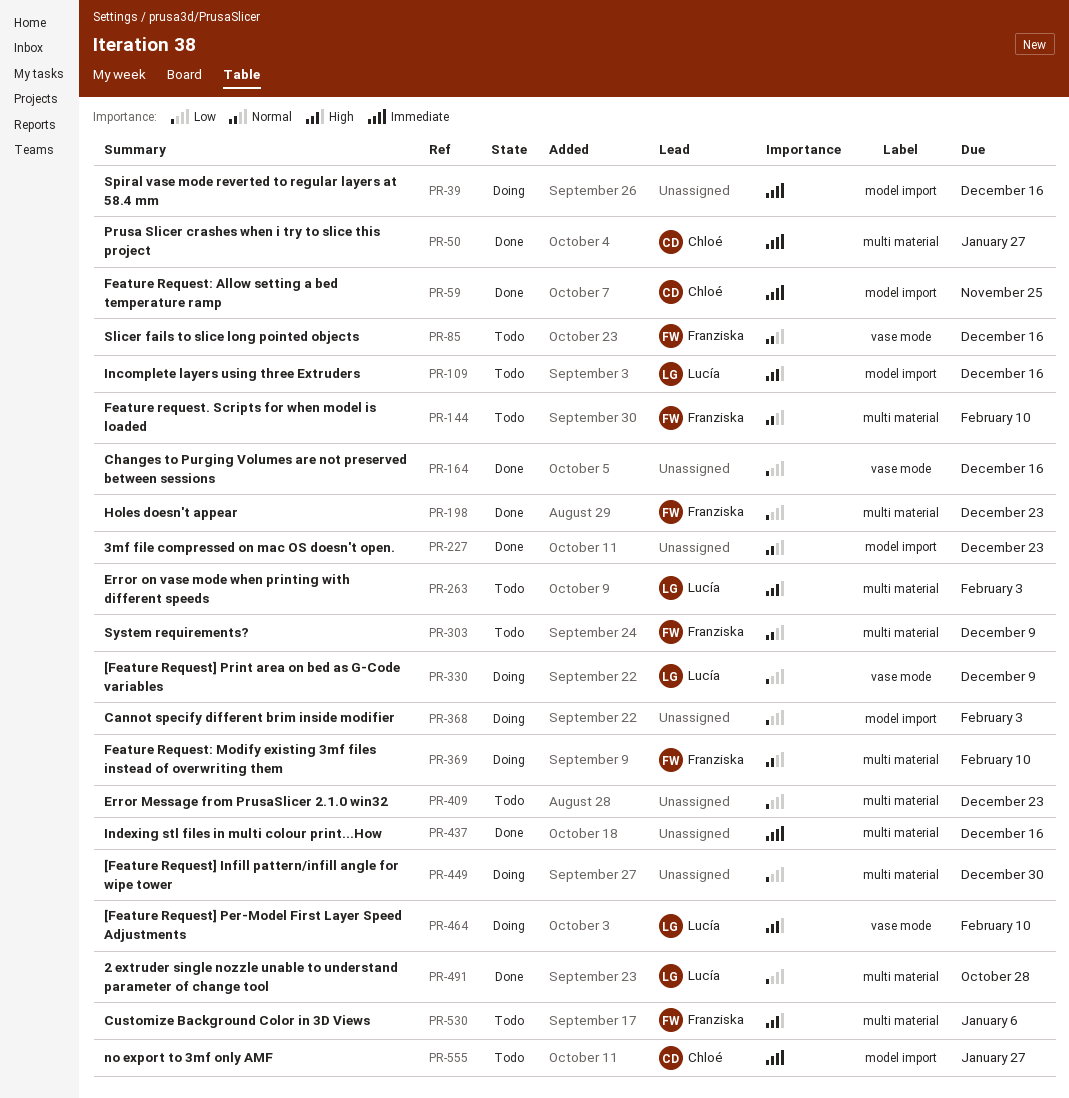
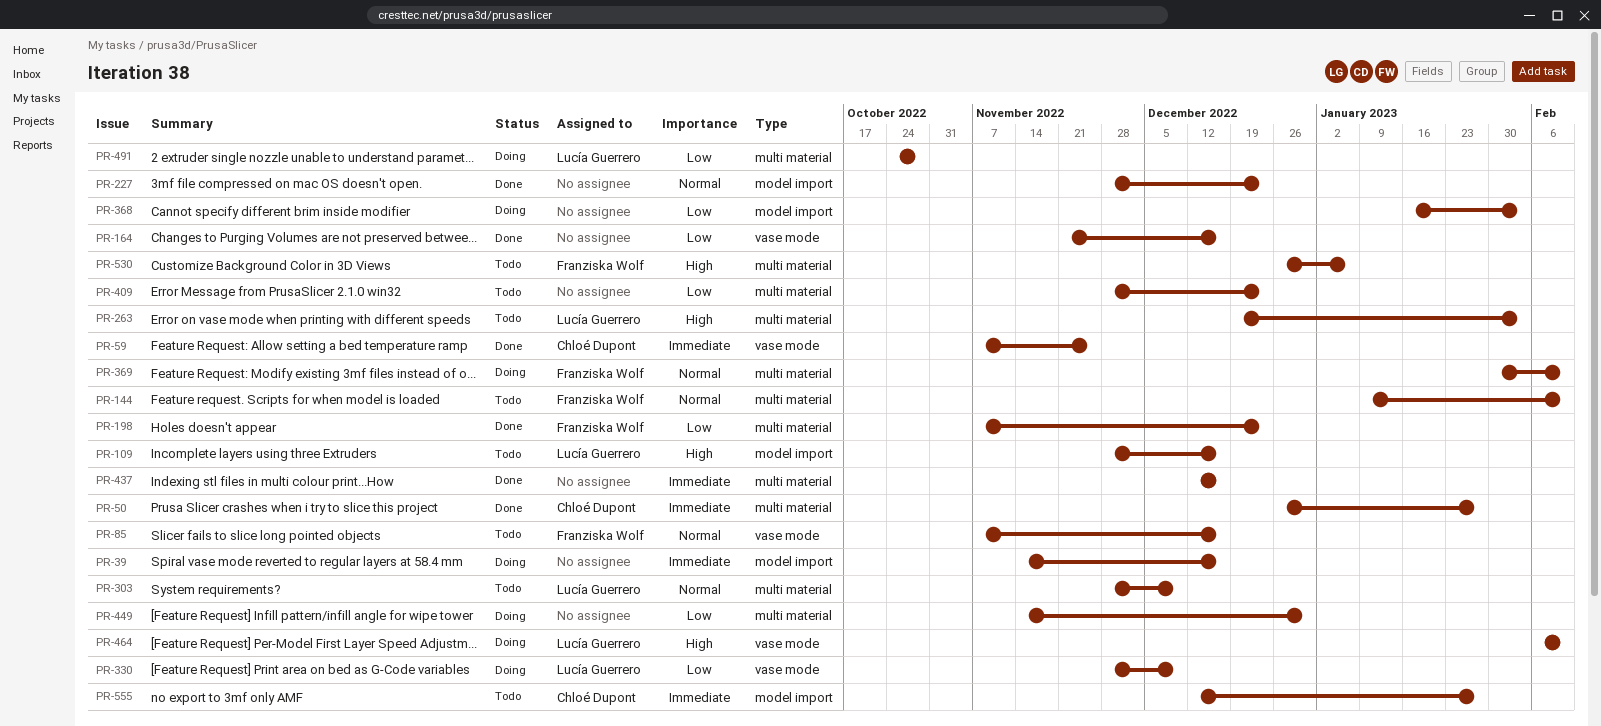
PR-59, label: model import -> vase mode
PR-303, owner: Franziska Wolf -> Lucía Guerrero
PR-491, status: Done -> Doing

